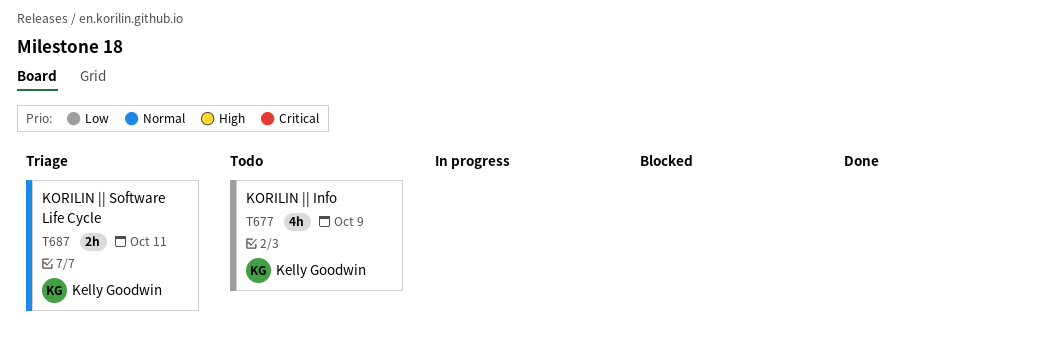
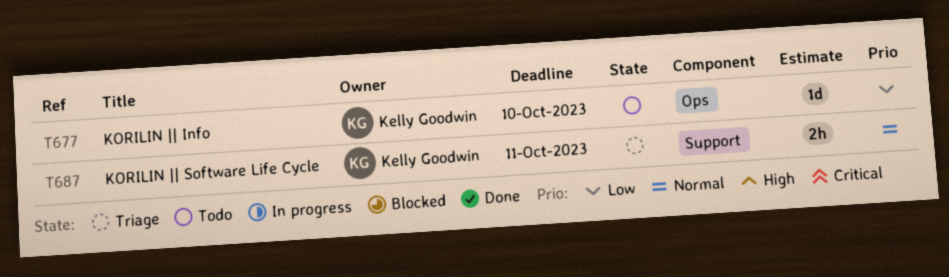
T677, estimate: 4h -> 1d
T677, due: Oct 9 -> Oct 10

